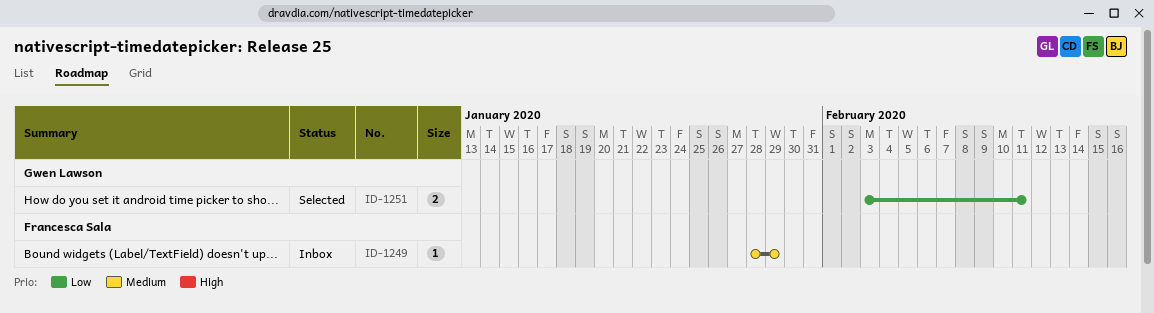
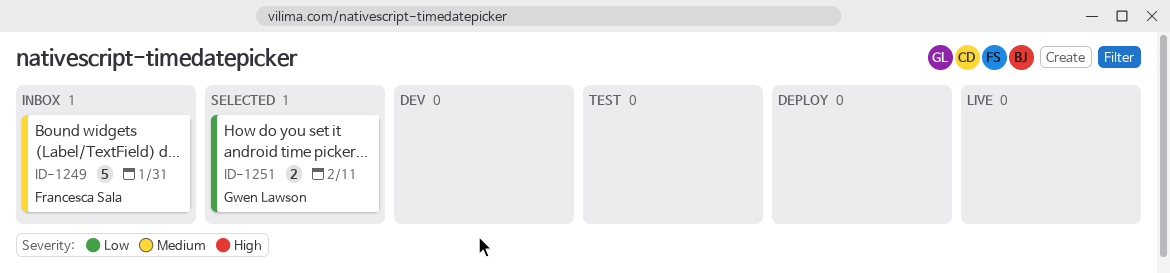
ID-1249, estimate: 1 -> 5
ID-1249, due: Jan 29 -> Jan 31

